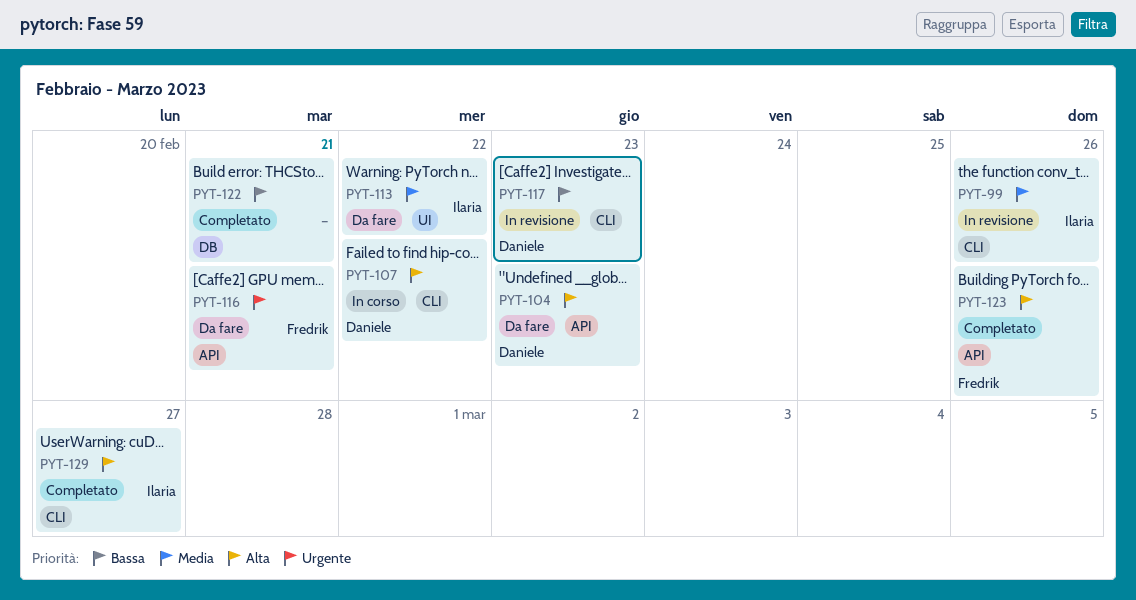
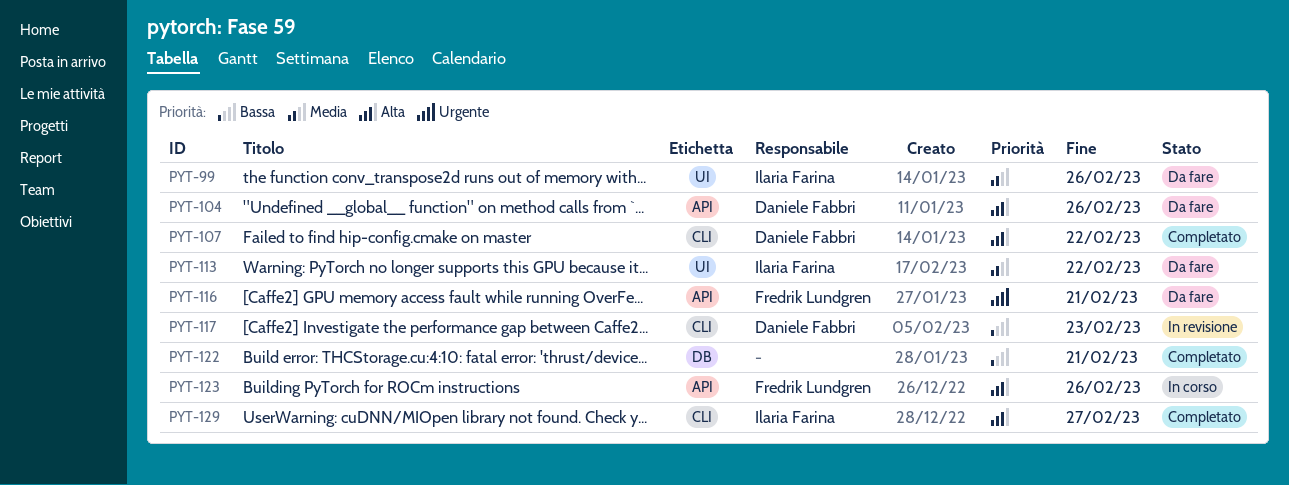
PYT-99, status: In revisione -> Da fare
PYT-99, label: CLI -> UI
PYT-104, due: Feb 23 -> Feb 26
PYT-107, status: In corso -> Completato
PYT-123, status: Completato -> In corso

